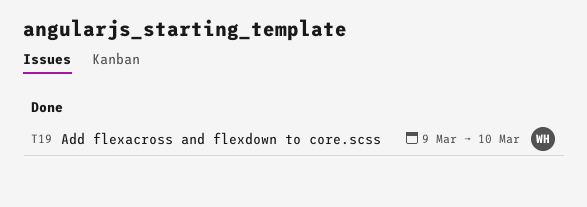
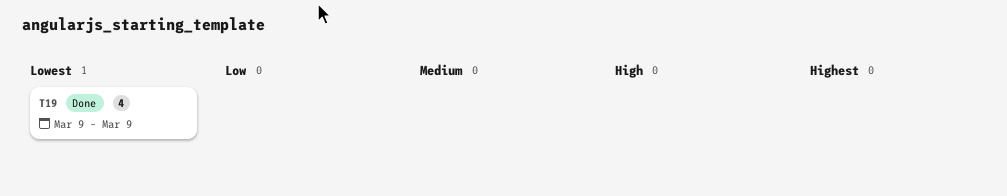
T19, due: Mar 10 -> Mar 9

